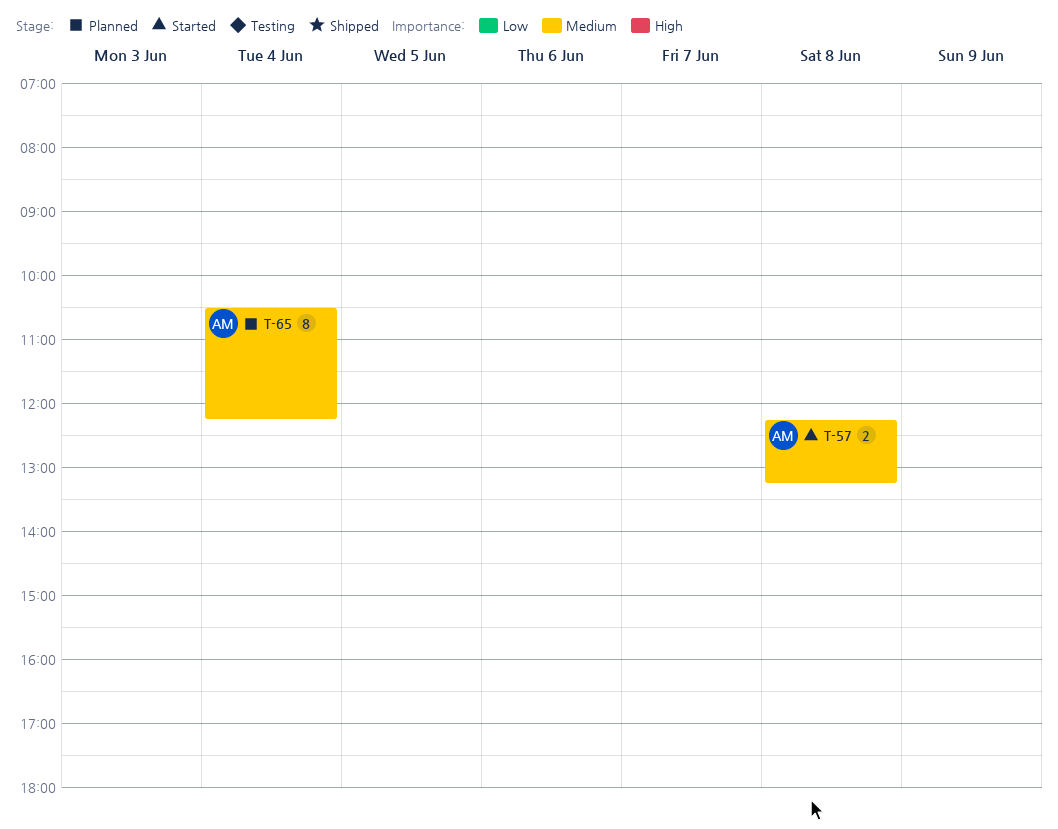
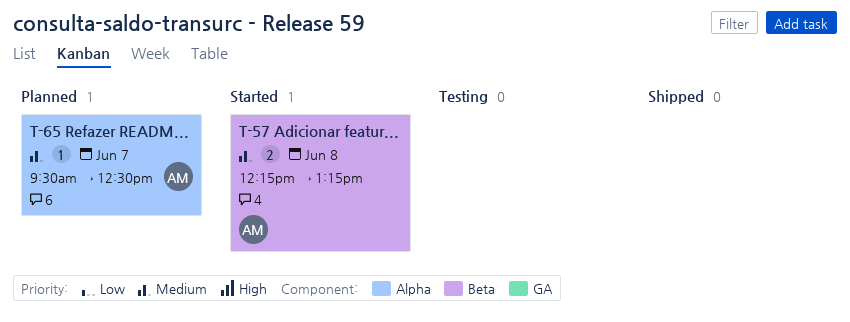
T-65, estimate: 8 -> 1
T-65, day: Jun 4 -> Jun 7
T-65, begins: 10:30 -> 09:30
T-65, ends: 12:15 -> 12:30

